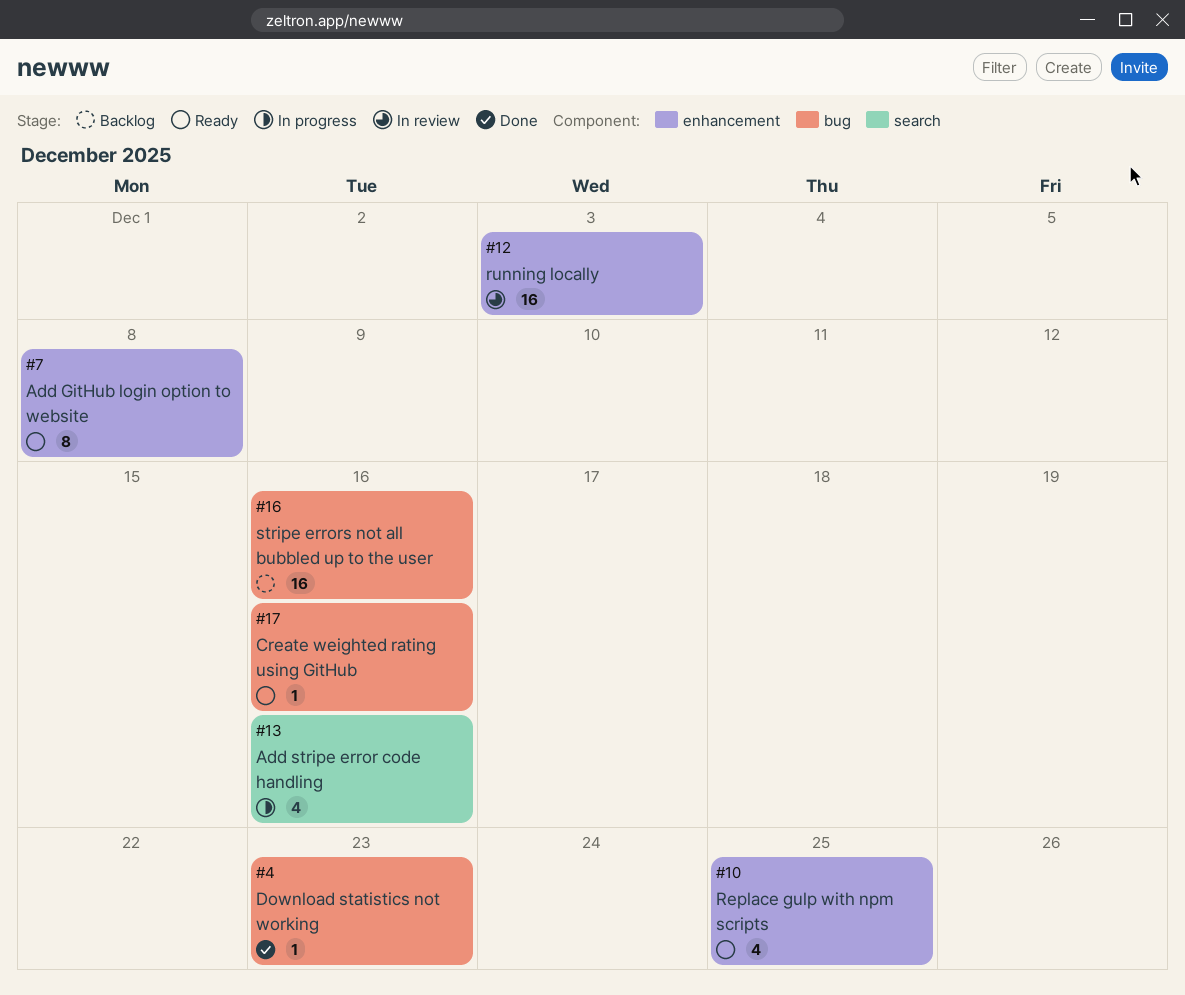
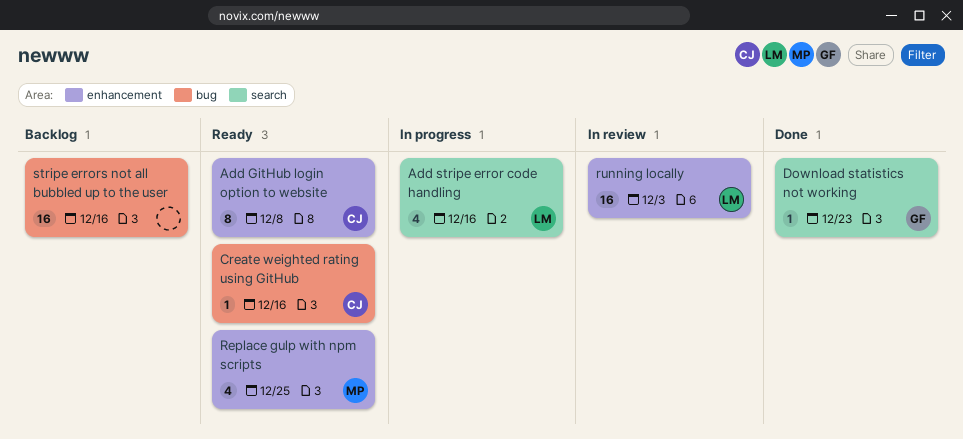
Download statistics not working, label: bug -> search

